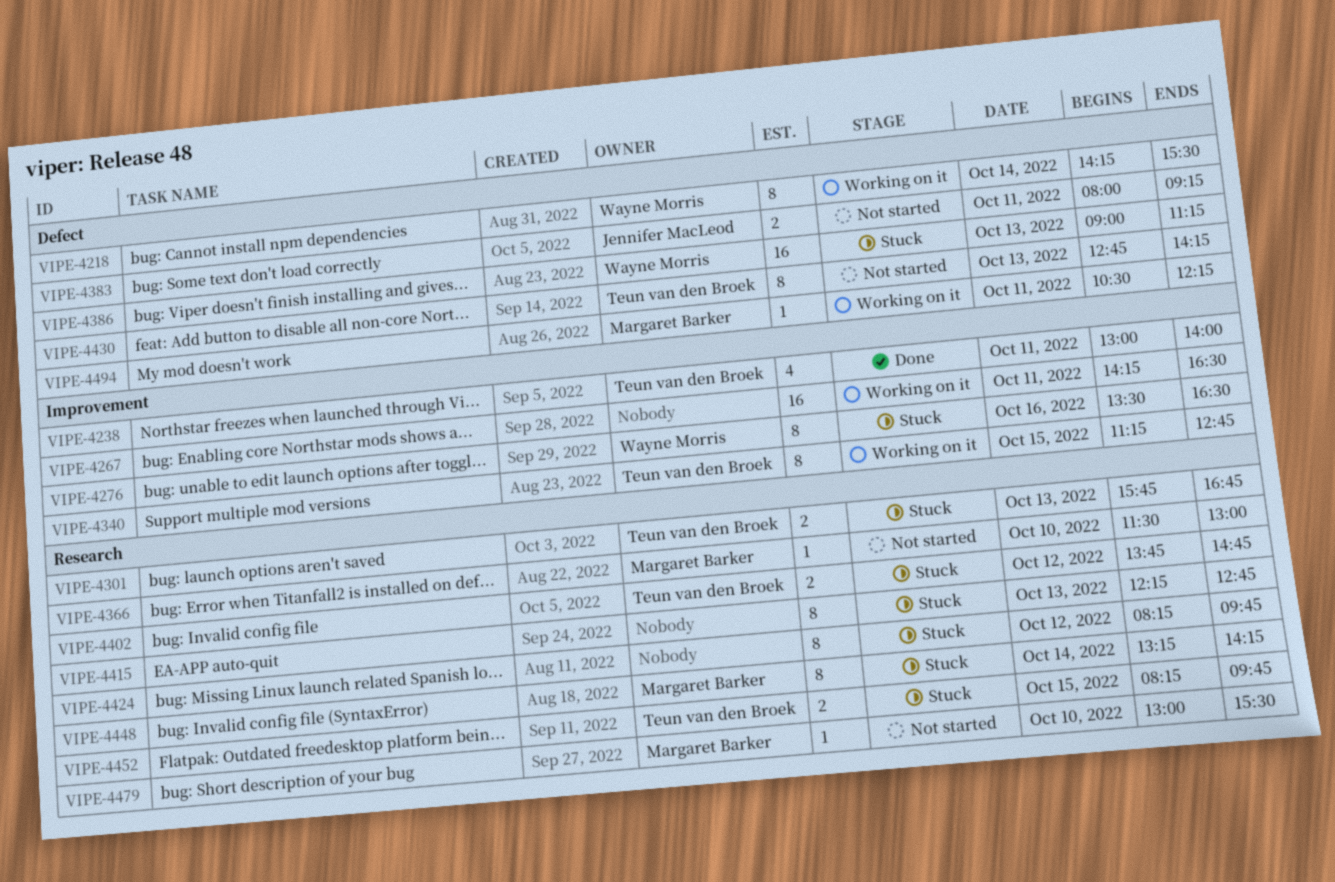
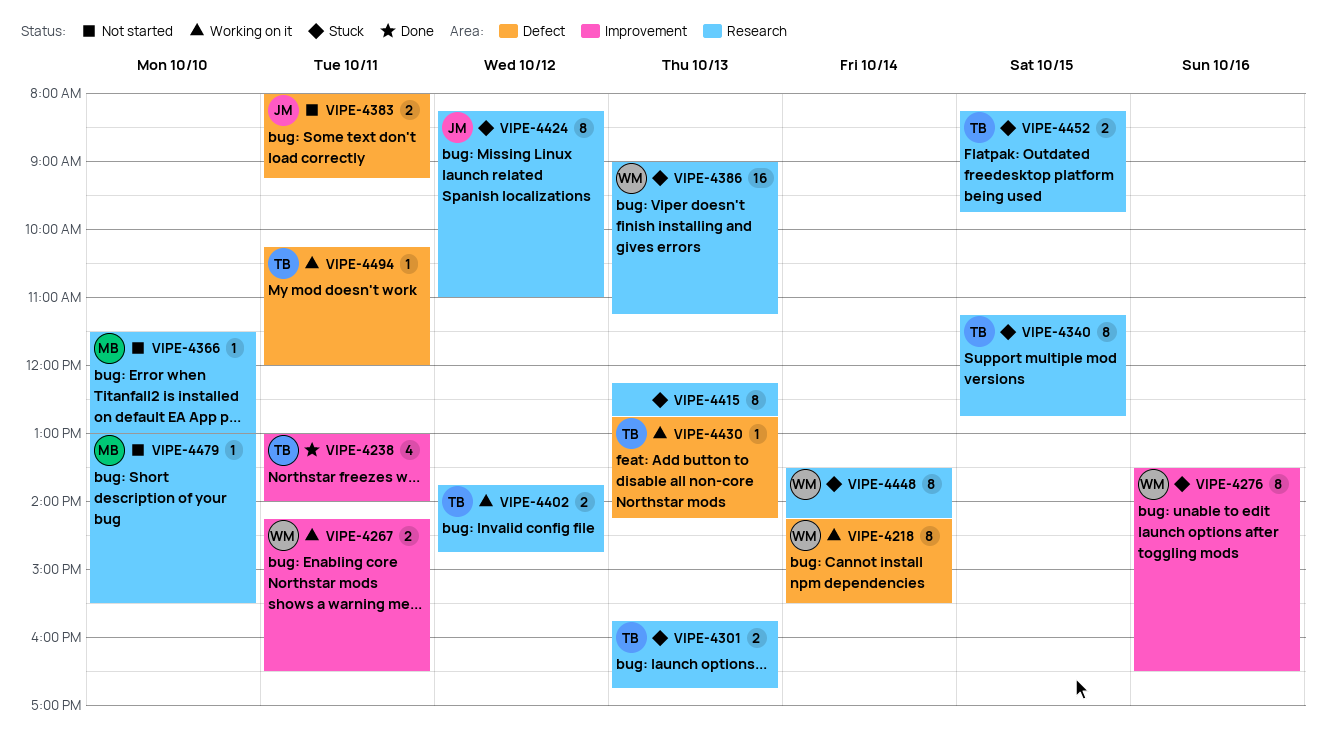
VIPE-4267, owner: none -> Wayne Morris
VIPE-4267, estimate: 16 -> 2
VIPE-4340, status: Working on it -> Stuck
VIPE-4340, label: Improvement -> Research
VIPE-4386, label: Defect -> Research
VIPE-4402, status: Stuck -> Working on it
VIPE-4424, owner: none -> Jennifer MacLeod
VIPE-4424, ends: 09:45 -> 11:00
VIPE-4430, status: Not started -> Working on it
VIPE-4430, estimate: 8 -> 1
VIPE-4448, owner: Margaret Barker -> Wayne Morris
VIPE-4448, begins: 13:15 -> 13:30
VIPE-4494, owner: Margaret Barker -> Teun van den Broek
VIPE-4494, begins: 10:30 -> 10:15
VIPE-4494, ends: 12:15 -> 12:00

